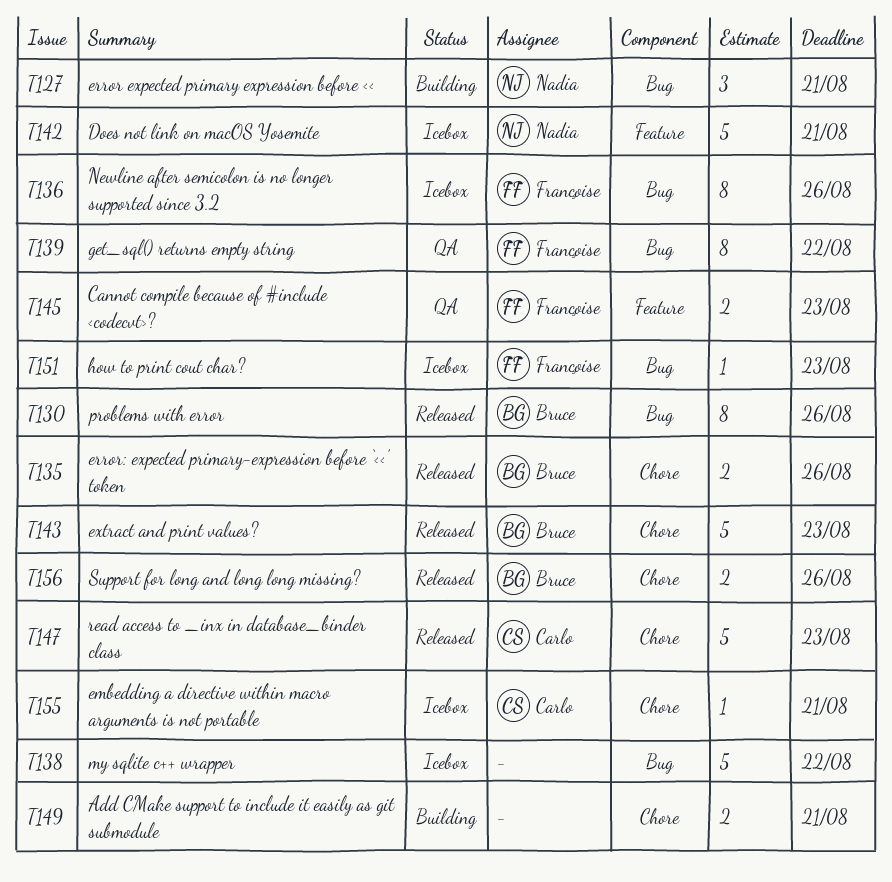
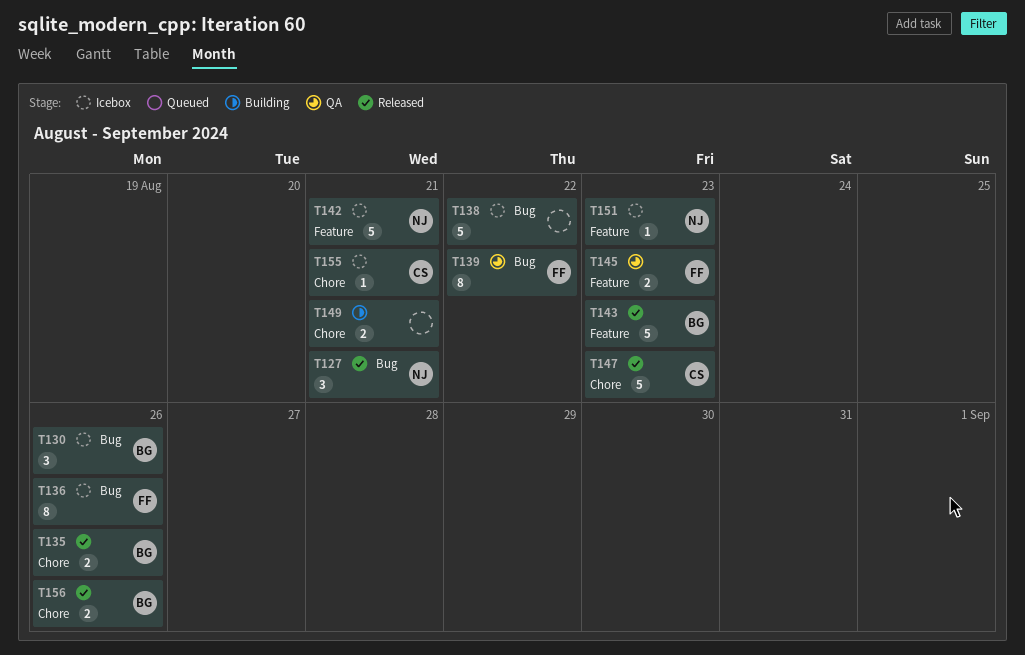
T127, status: Building -> Released
T130, status: Released -> Icebox
T130, estimate: 8 -> 3
T143, label: Chore -> Feature
T151, owner: Françoise -> Nadia
T151, label: Bug -> Feature

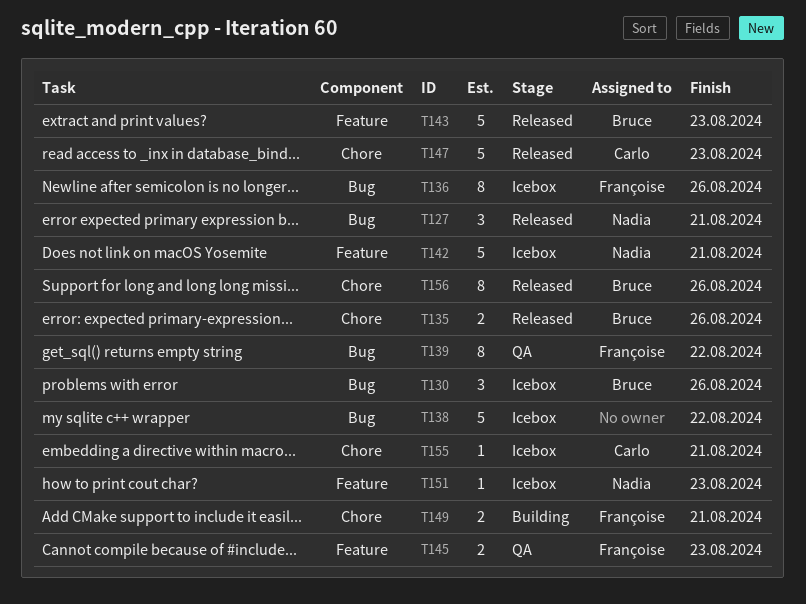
T149, owner: none -> Françoise
T156, estimate: 2 -> 8

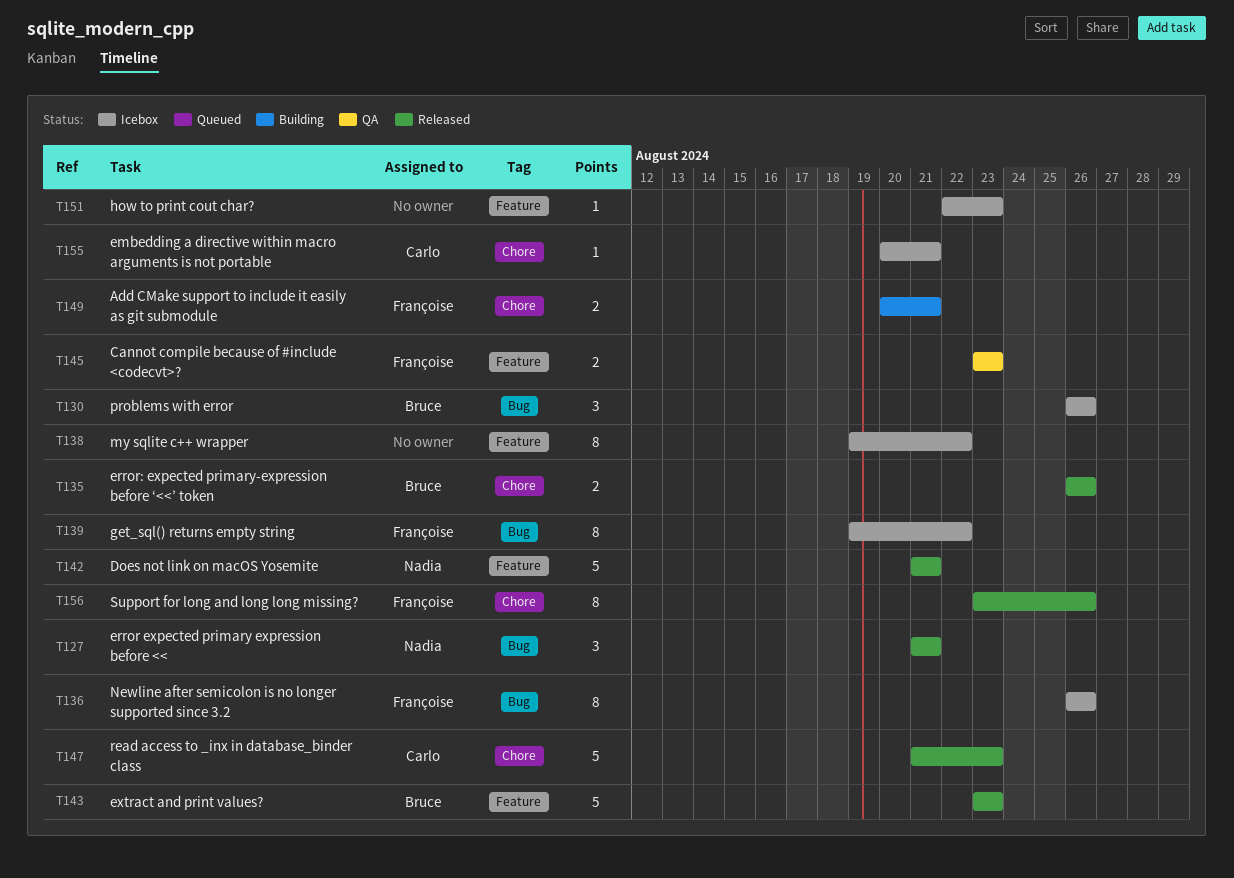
T138, label: Bug -> Feature
T138, estimate: 5 -> 8
T139, status: QA -> Icebox
T142, status: Icebox -> Released
T151, owner: Nadia -> none
T156, owner: Bruce -> Françoise

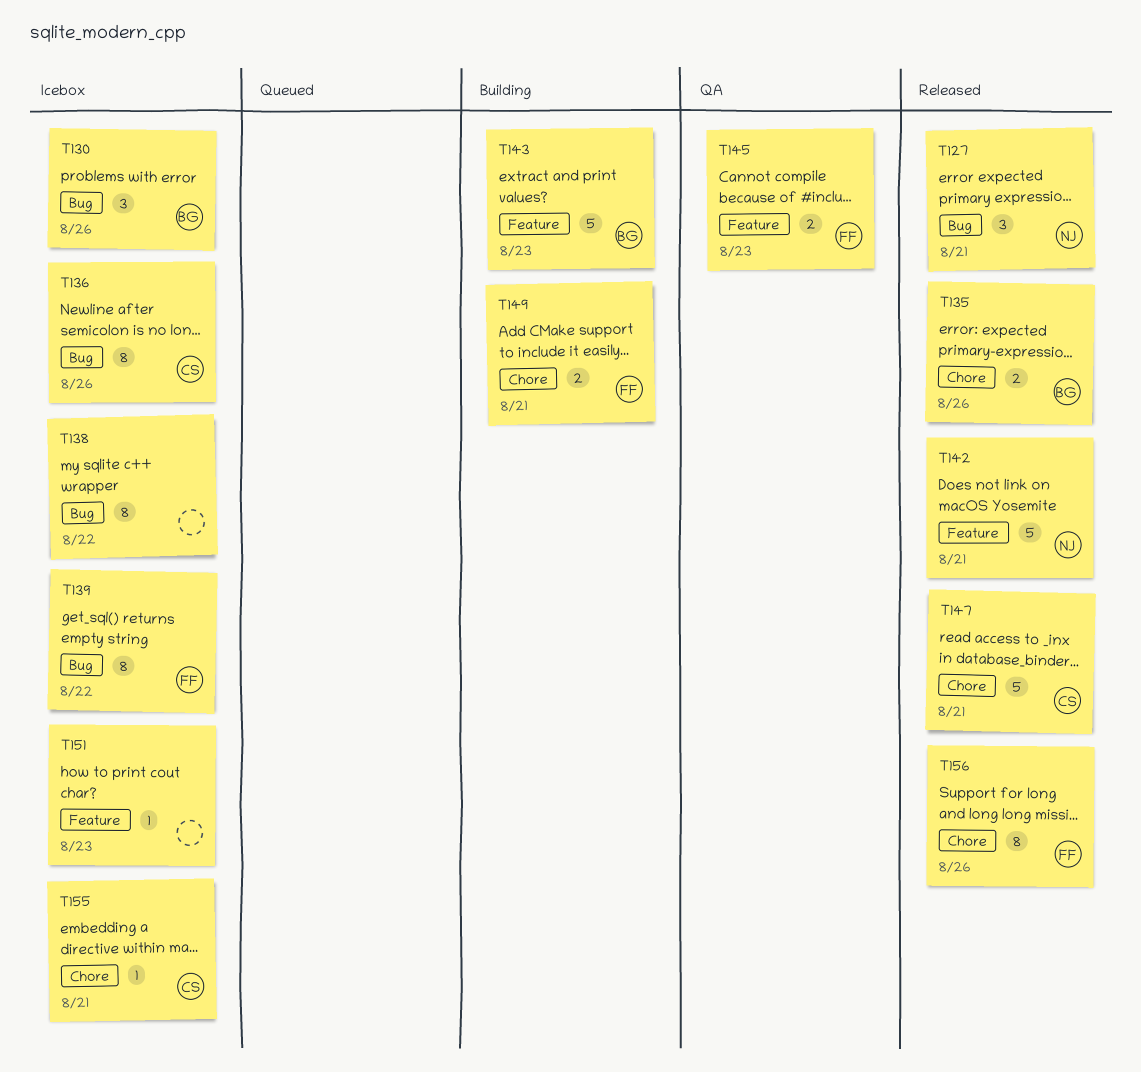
T136, owner: Françoise -> Carlo
T138, label: Feature -> Bug
T143, status: Released -> Building
T147, due: Aug 23 -> Aug 21

